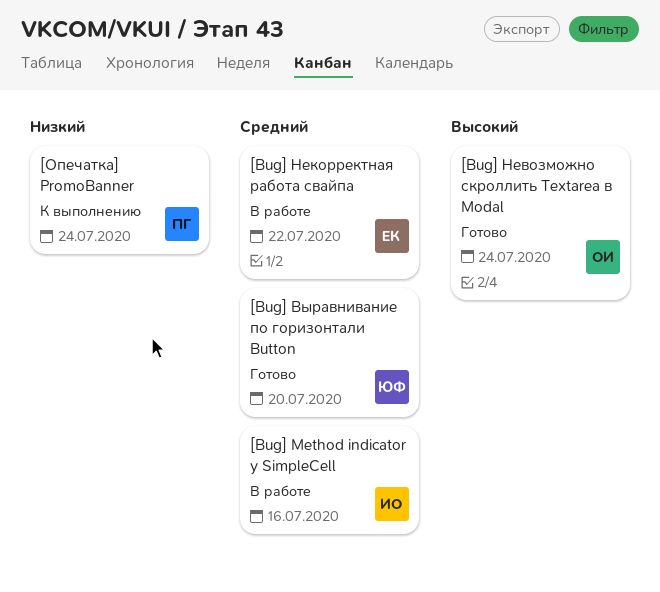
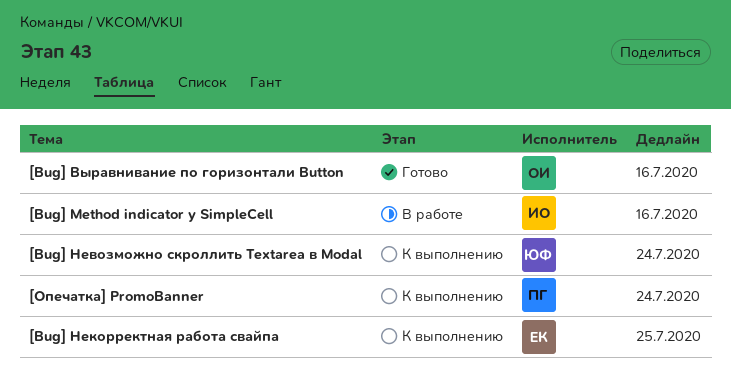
[Bug] Выравнивание по горизонтали Button, owner: ЮФ -> ОИ
[Bug] Выравнивание по горизонтали Button, due: Jul 20 -> Jul 16
[Bug] Невозможно скроллить Textarea в Modal, status: Готово -> К выполнению
[Bug] Невозможно скроллить Textarea в Modal, owner: ОИ -> ЮФ
[Bug] Некорректная работа свайпа, status: В работе -> К выполнению
[Bug] Некорректная работа свайпа, due: Jul 22 -> Jul 25

